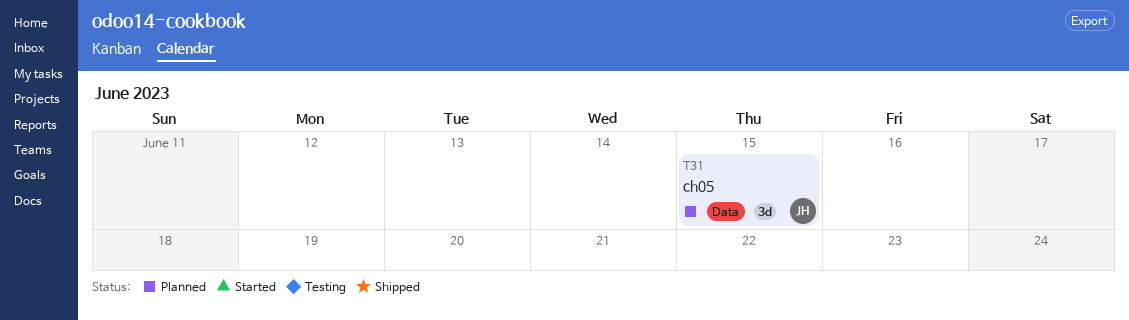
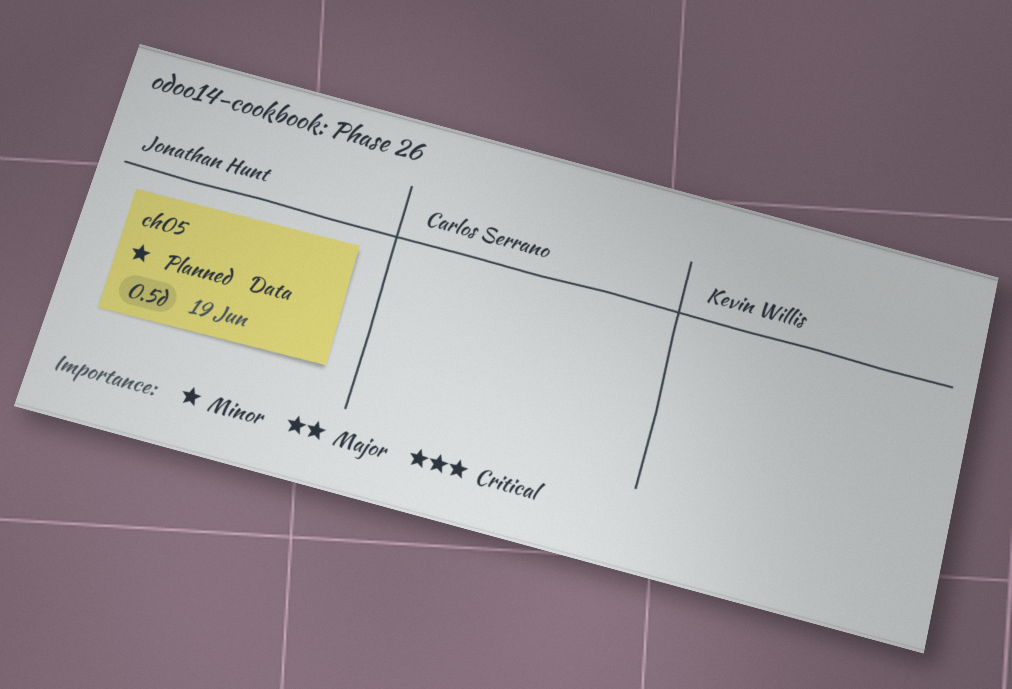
ch05, estimate: 3d -> 0.5d
ch05, due: Jun 15 -> Jun 19

